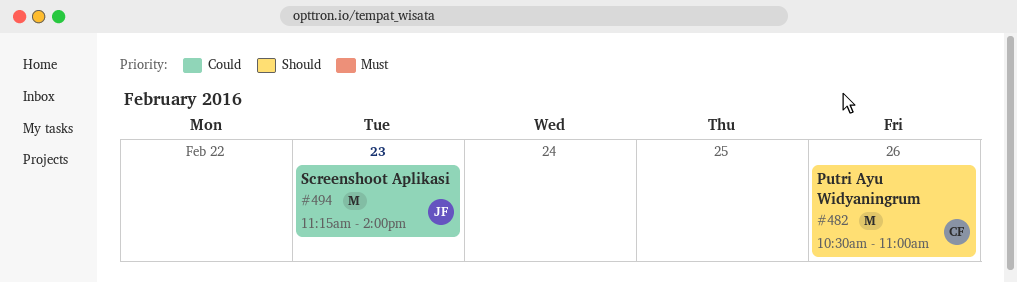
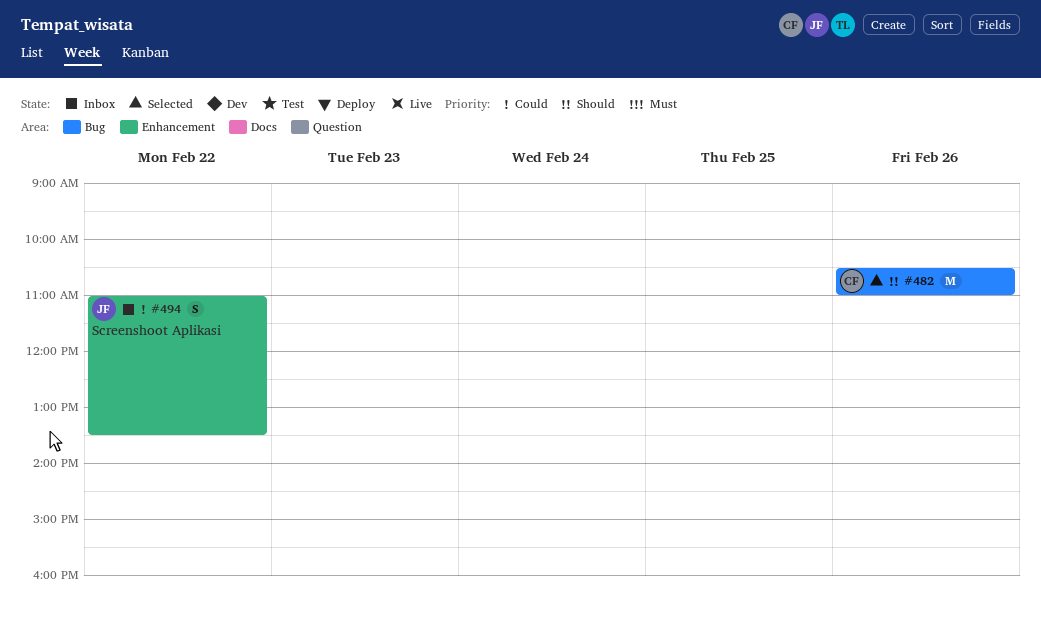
#494, estimate: M -> S
#494, day: Feb 23 -> Feb 22
#494, begins: 11:15 -> 11:00
#494, ends: 14:00 -> 13:30

